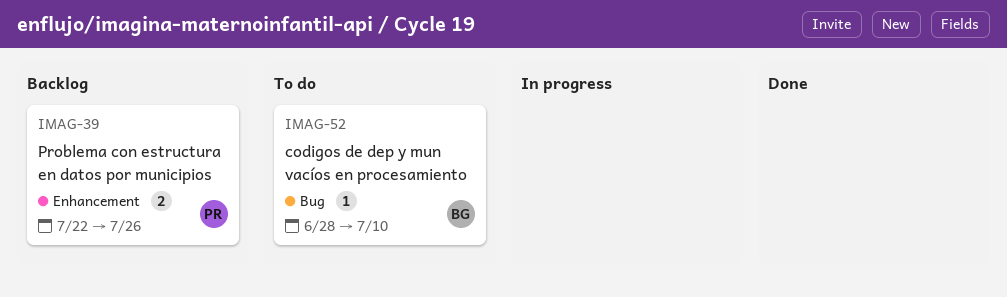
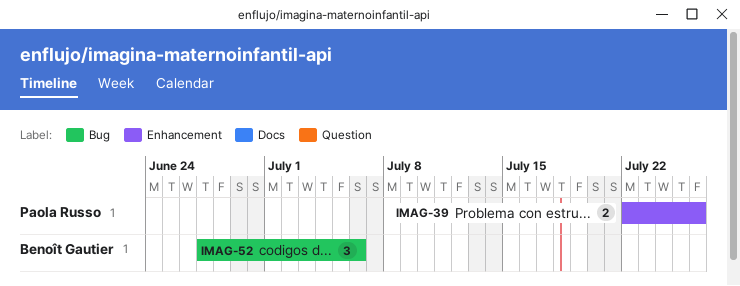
IMAG-52, estimate: 1 -> 3
IMAG-52, start: Jun 28 -> Jun 27
IMAG-52, due: Jul 10 -> Jul 6

